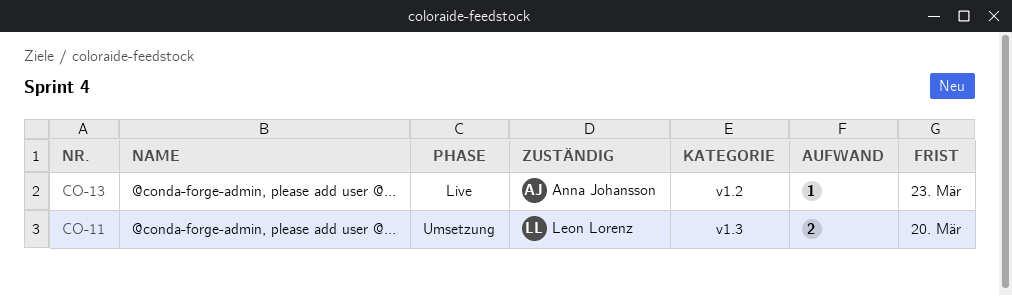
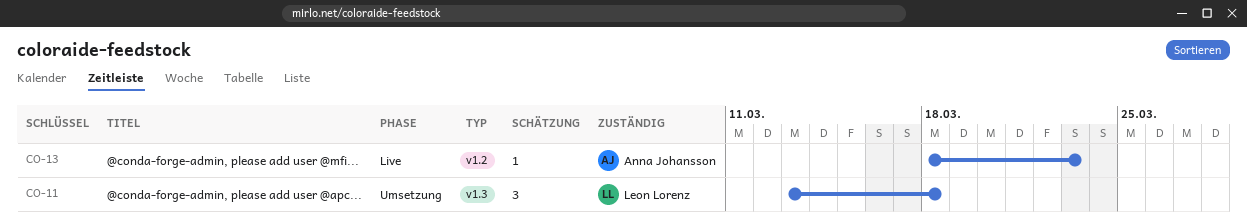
CO-11, estimate: 2 -> 3
CO-11, due: Mar 20 -> Mar 18

